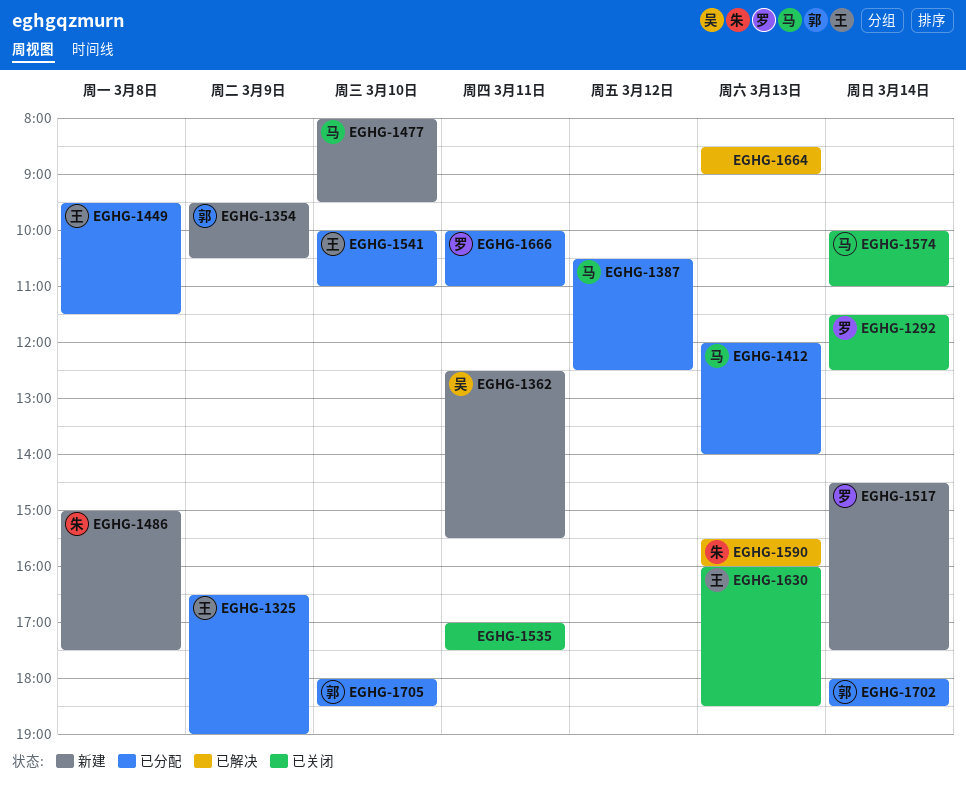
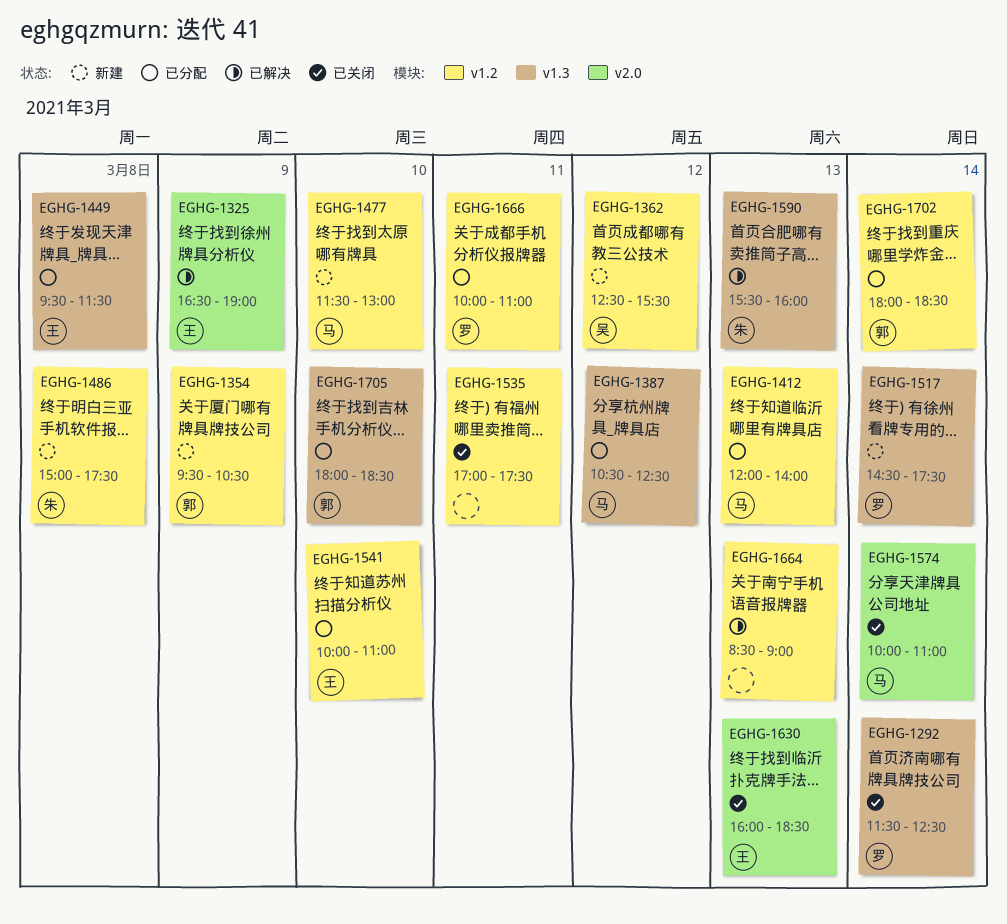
EGHG-1325, status: 已分配 -> 已解决
EGHG-1362, day: Mar 11 -> Mar 12
EGHG-1477, begins: 08:00 -> 11:30
EGHG-1477, ends: 09:30 -> 13:00

